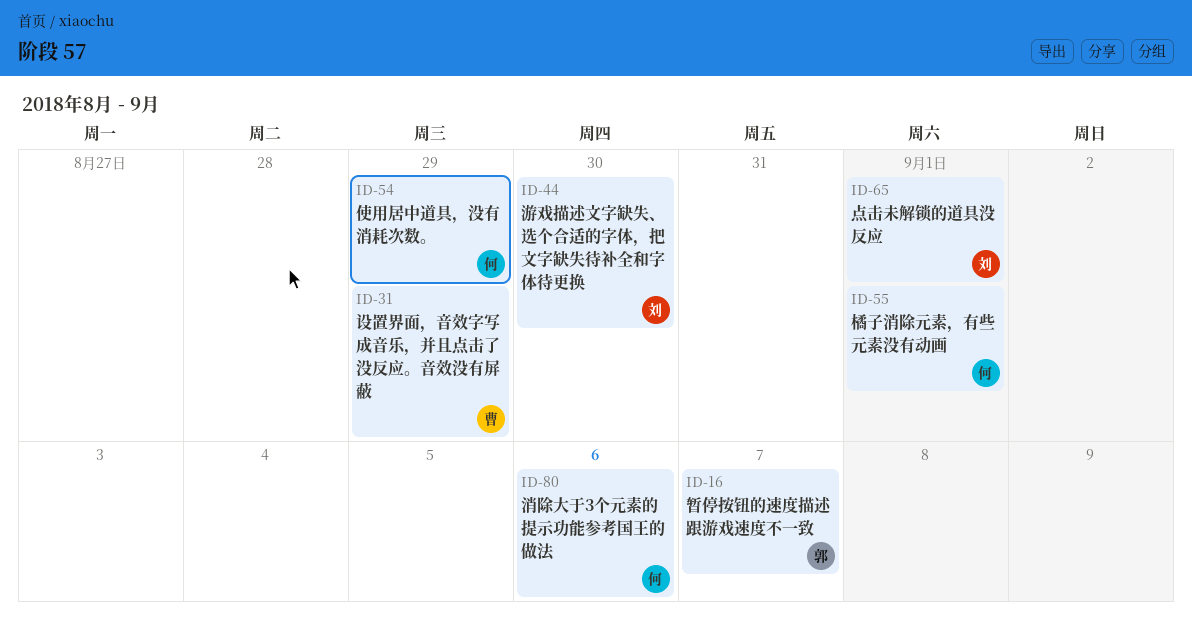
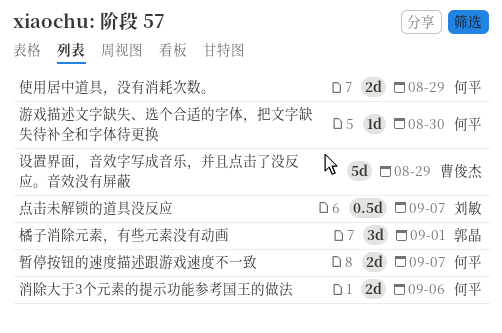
暂停按钮的速度描述跟游戏速度不一致, owner: 郭晶 -> 何平
橘子消除元素，有些元素没有动画, owner: 何平 -> 郭晶
游戏描述文字缺失、选个合适的字体，把文字缺失待补全和字体待更换, owner: 刘敏 -> 何平
点击未解锁的道具没反应, due: Sep 1 -> Sep 7

